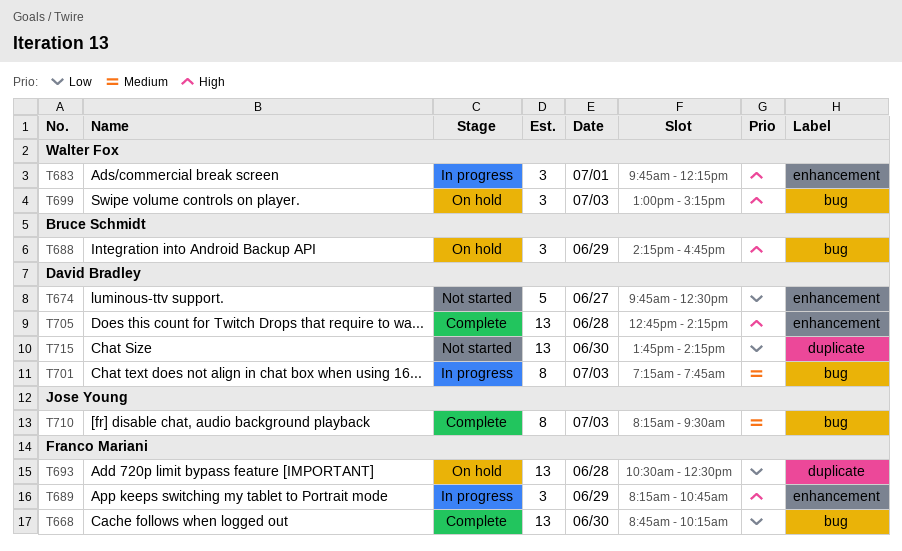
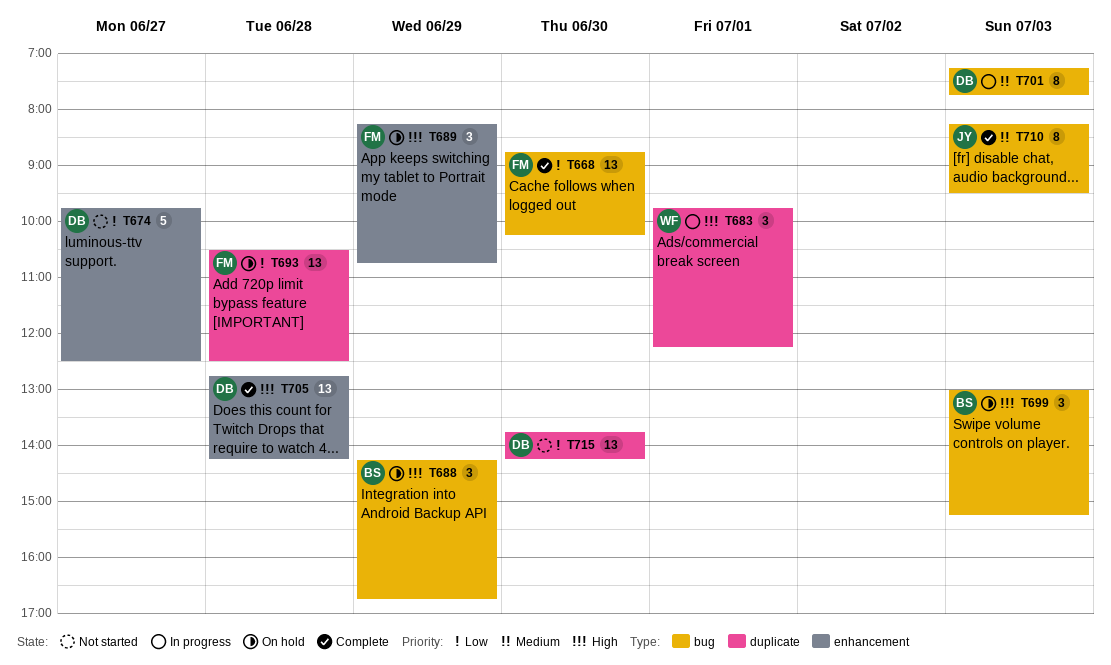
T683, label: enhancement -> duplicate
T689, status: In progress -> On hold
T699, owner: Walter Fox -> Bruce Schmidt

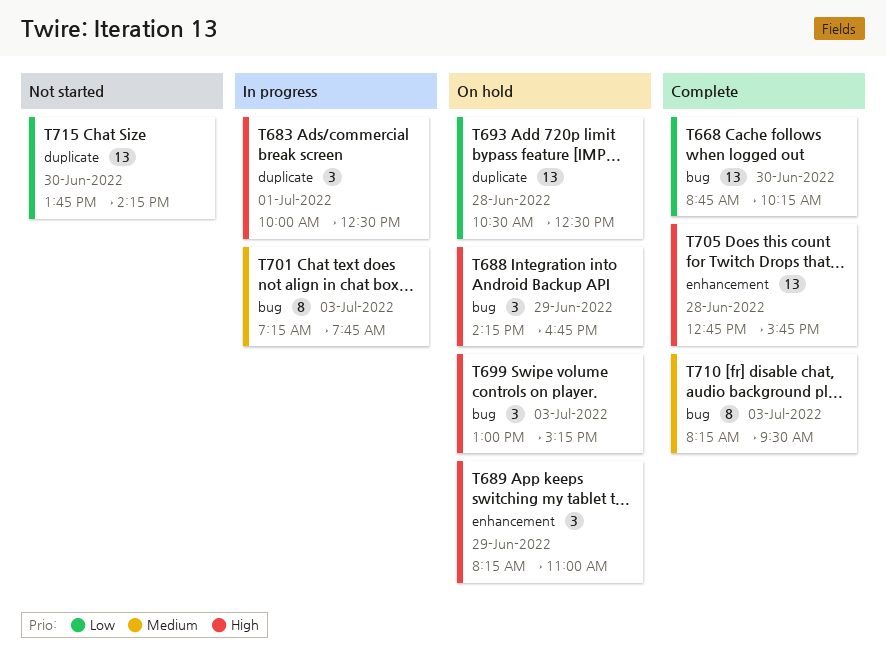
T674: present -> none
T683, begins: 09:45 -> 10:00
T683, ends: 12:15 -> 12:30
T689, ends: 10:45 -> 11:00
T705, ends: 14:15 -> 15:45

